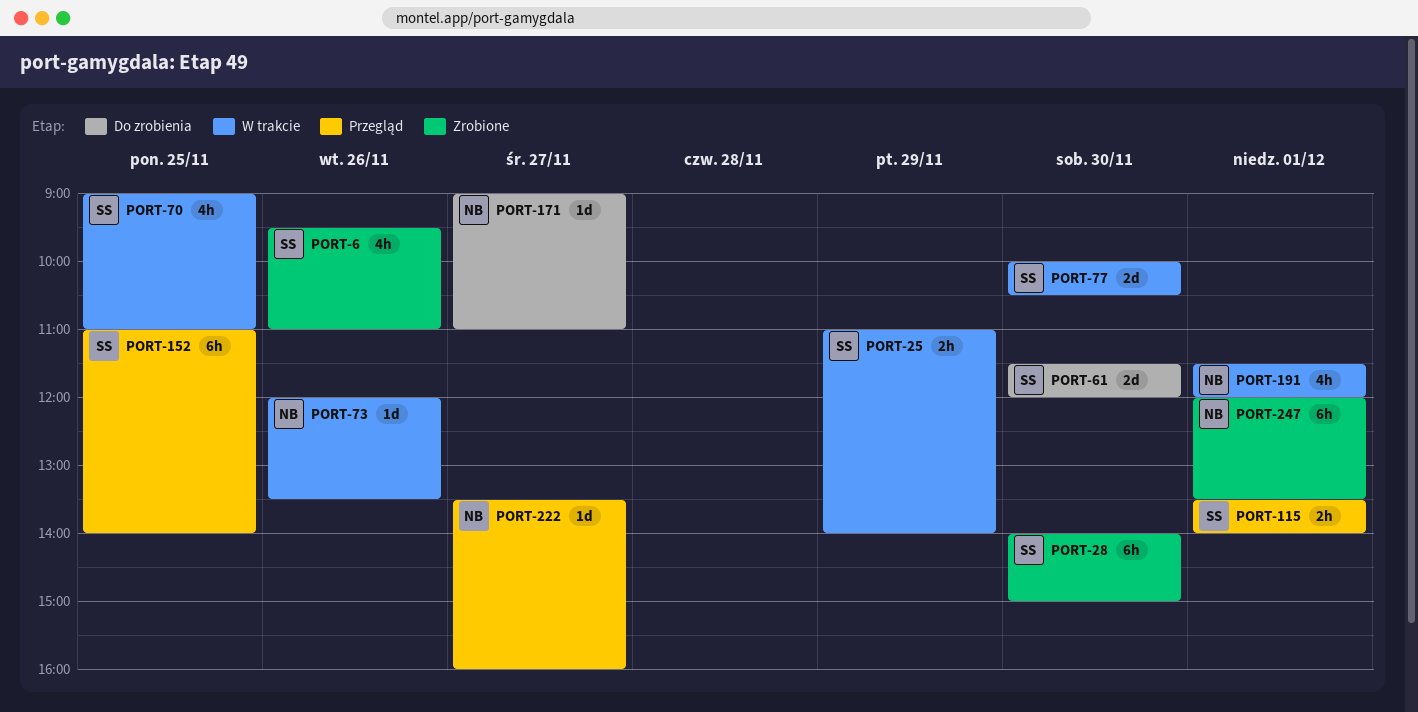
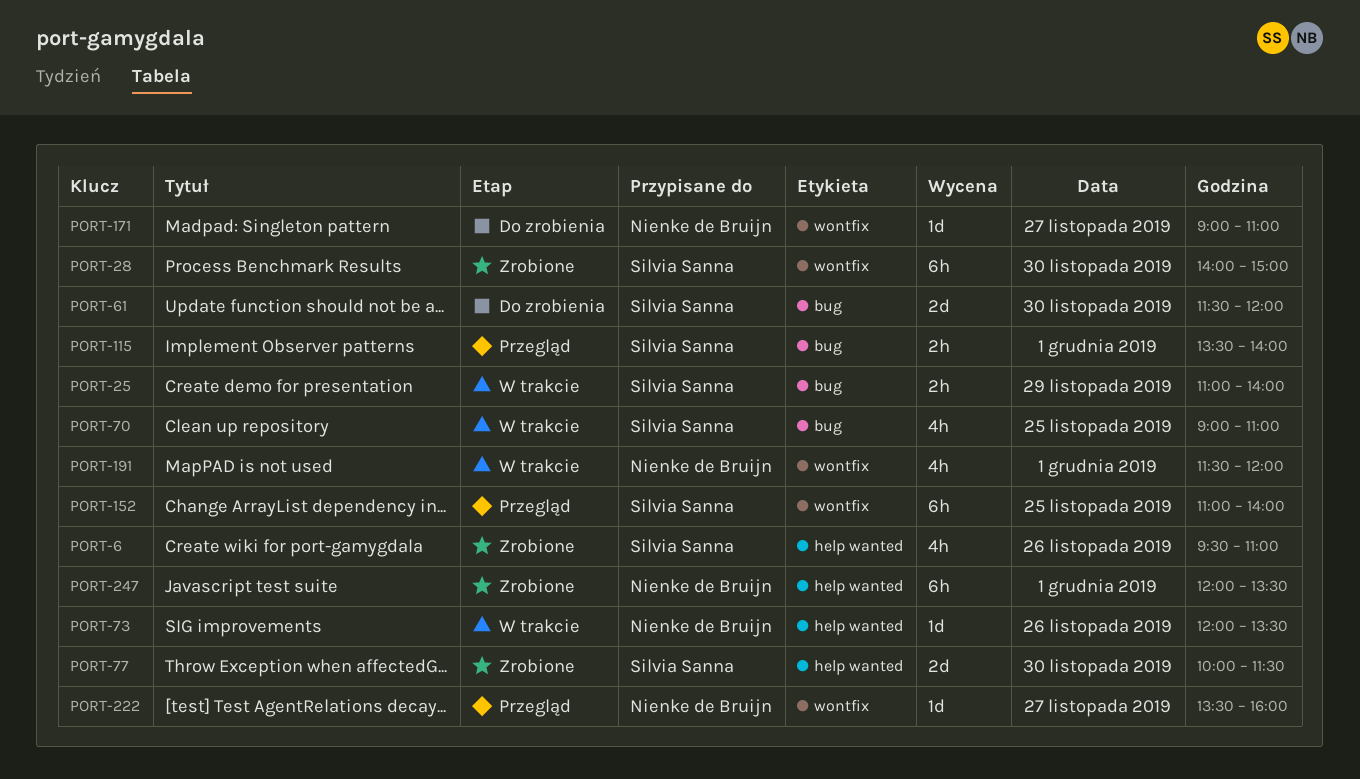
PORT-77, status: W trakcie -> Zrobione
PORT-77, ends: 10:30 -> 11:30

